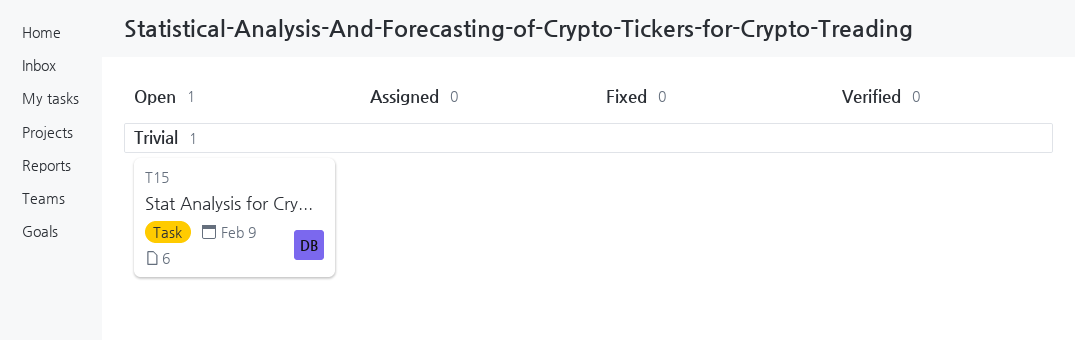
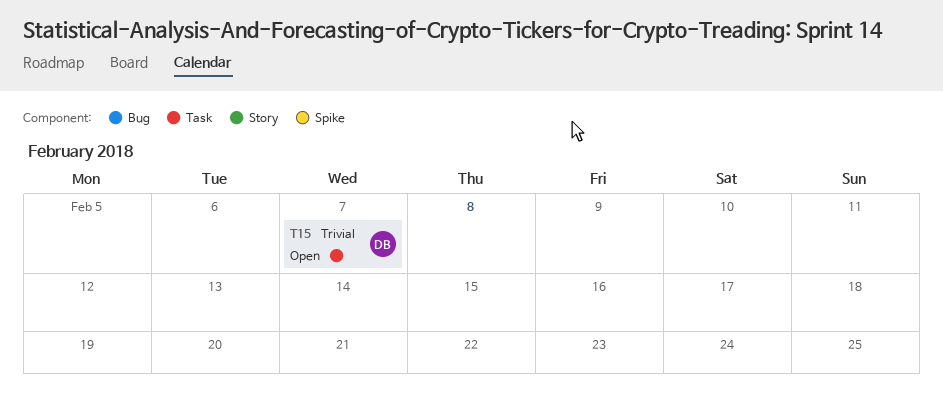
T15, due: Feb 9 -> Feb 7

